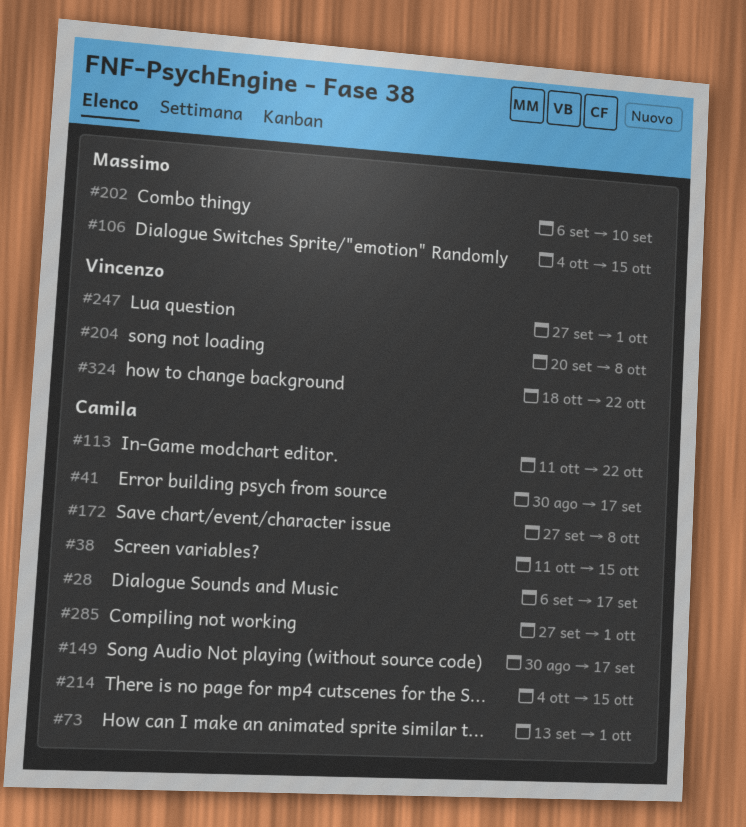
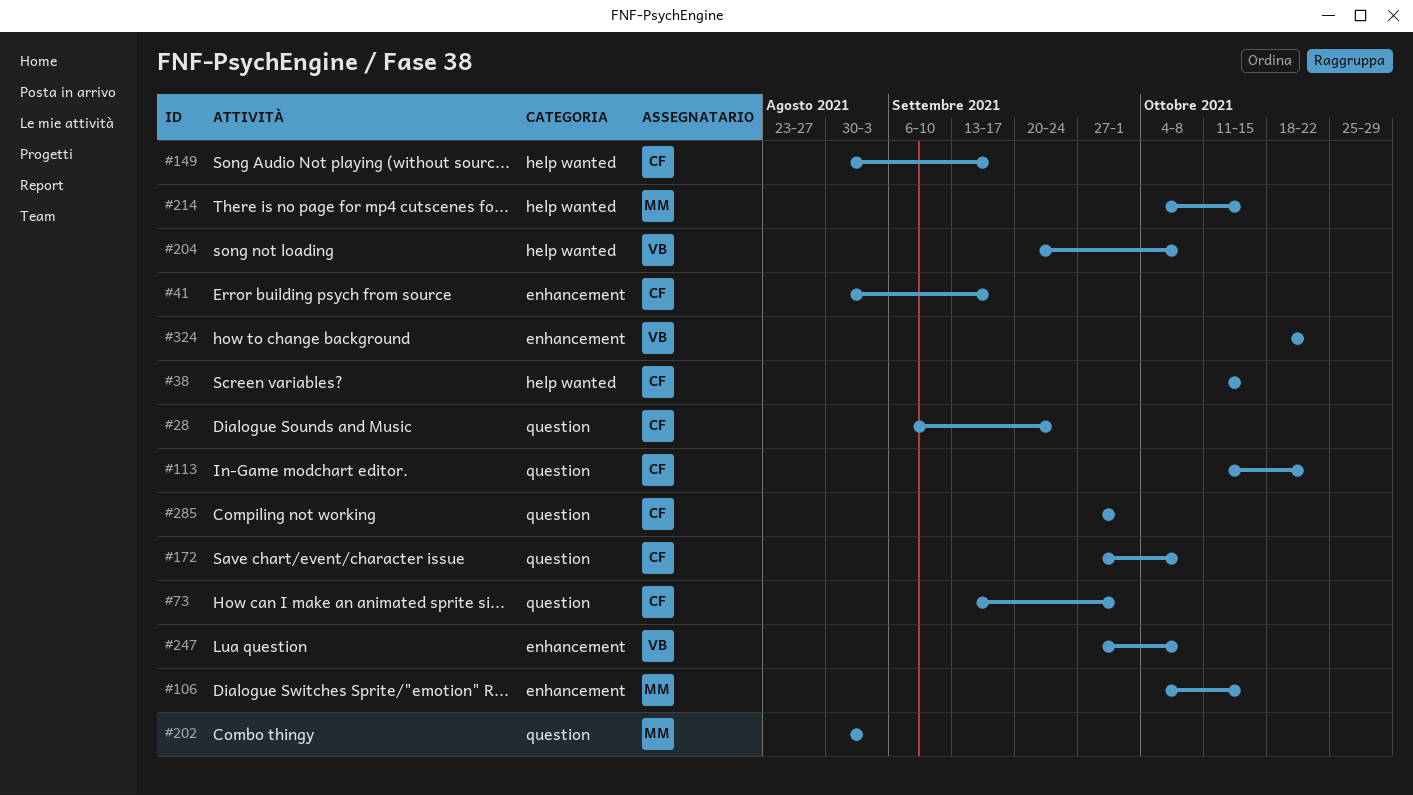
#28, due: Sep 17 -> Sep 24
#202, start: Sep 6 -> Aug 30
#202, due: Sep 10 -> Sep 3
#214, owner: Camila -> Massimo
#247, due: Oct 1 -> Oct 8

